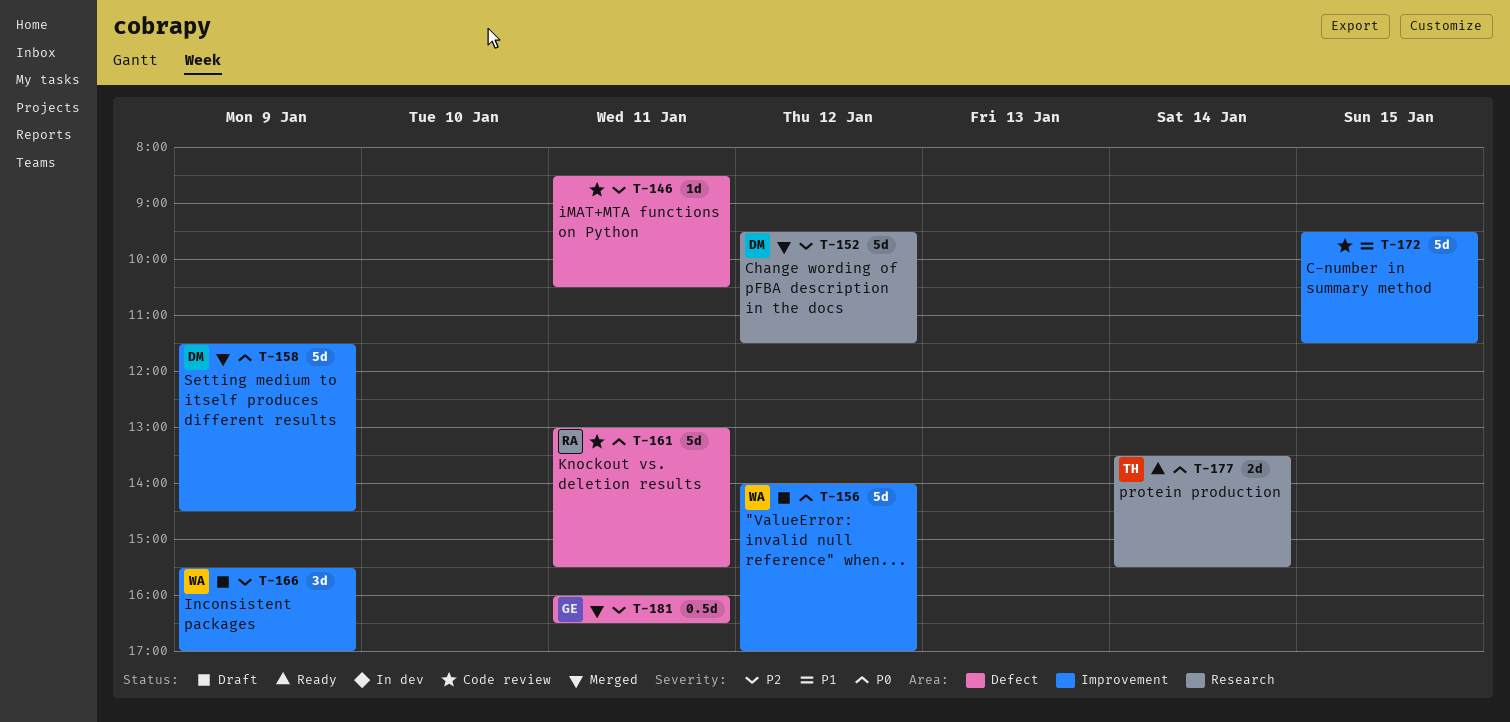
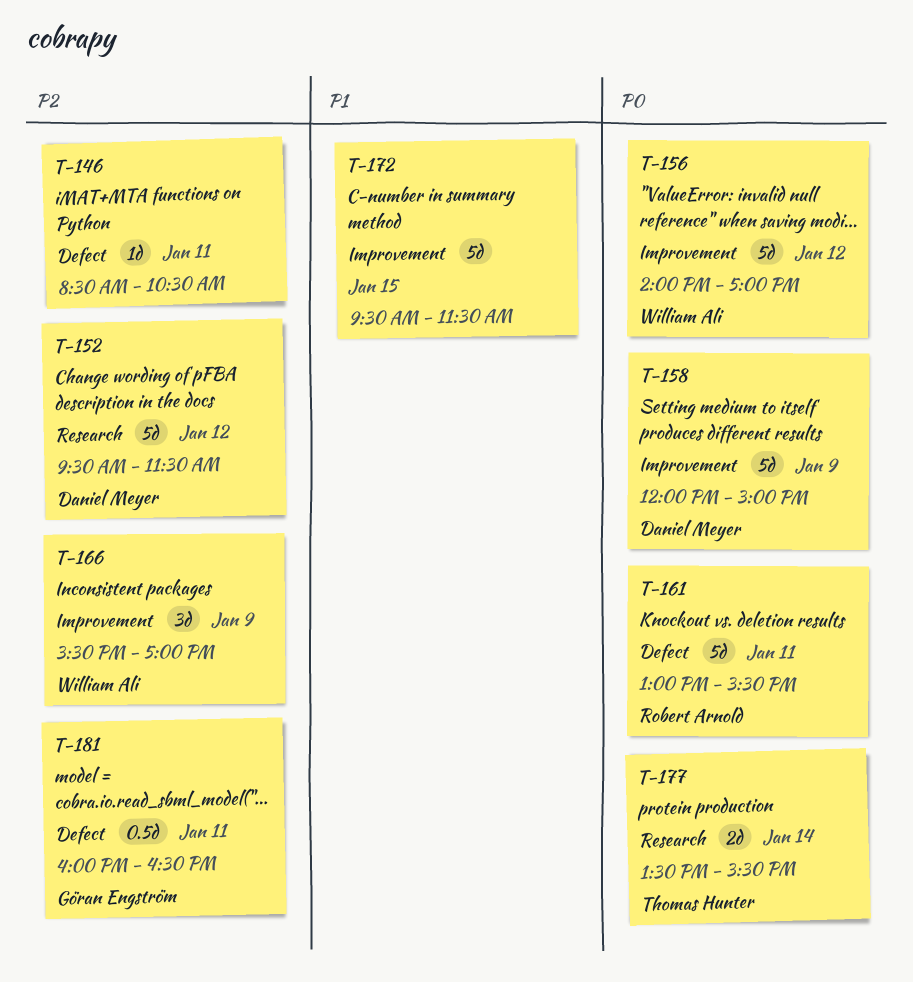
T-158, begins: 11:30 -> 12:00
T-158, ends: 14:30 -> 15:00

